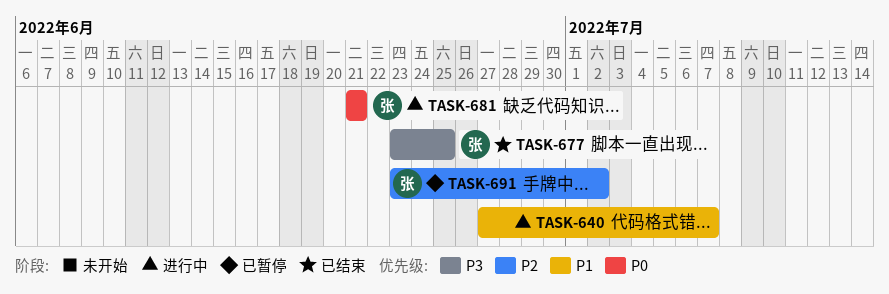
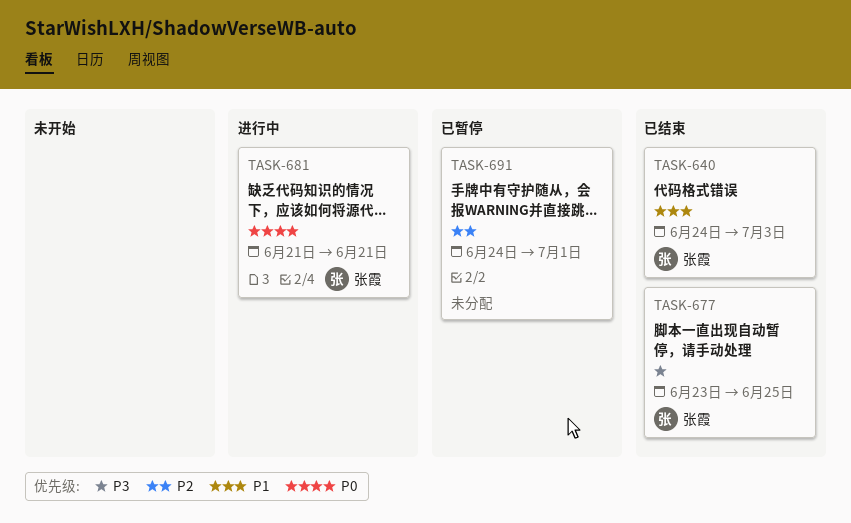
TASK-640, status: 进行中 -> 已结束
TASK-640, owner: none -> 张霞
TASK-640, start: Jun 27 -> Jun 24
TASK-640, due: Jul 7 -> Jul 3
TASK-691, owner: 张霞 -> none
TASK-691, start: Jun 23 -> Jun 24
TASK-691, due: Jul 2 -> Jul 1

